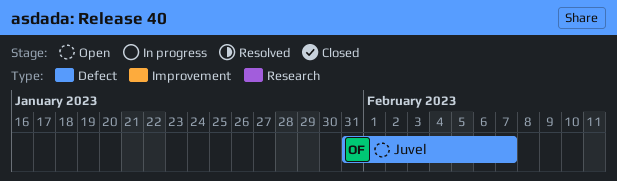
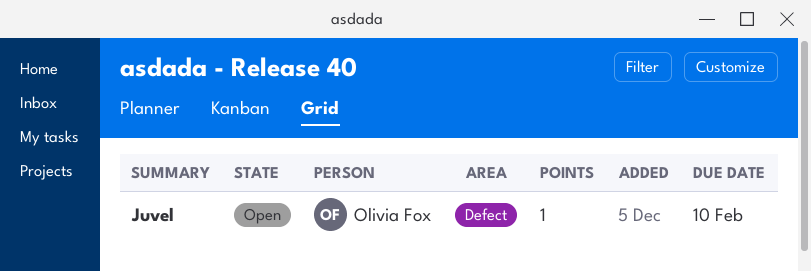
Juvel, due: Feb 7 -> Feb 10

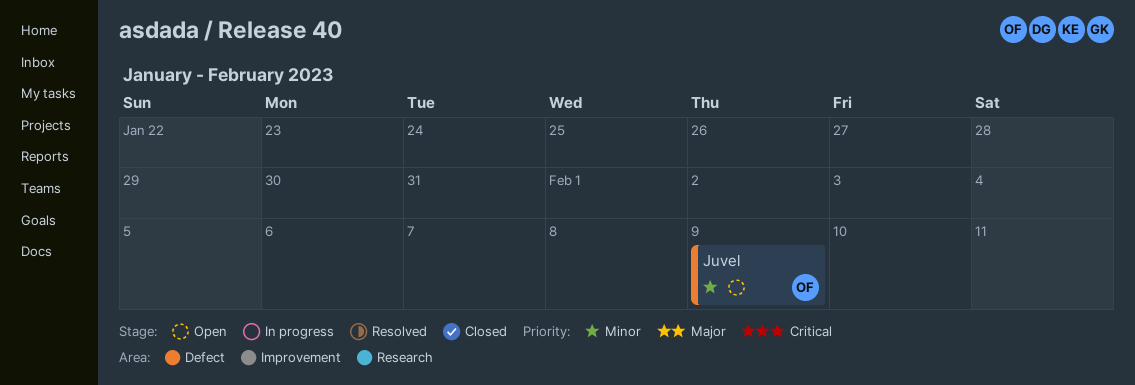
Juvel, due: Feb 10 -> Feb 9

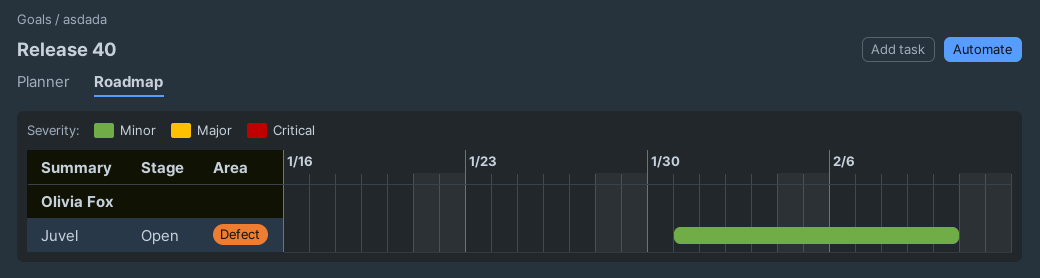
Juvel, due: Feb 9 -> Feb 10

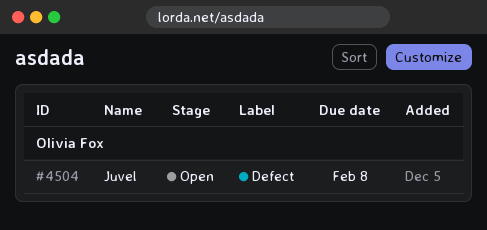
Juvel, due: Feb 10 -> Feb 8

